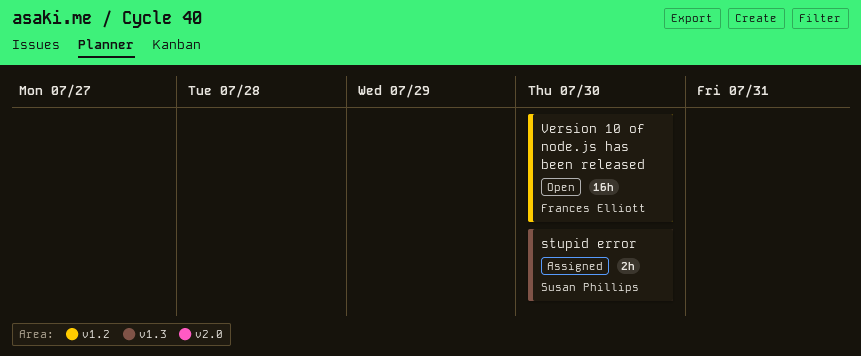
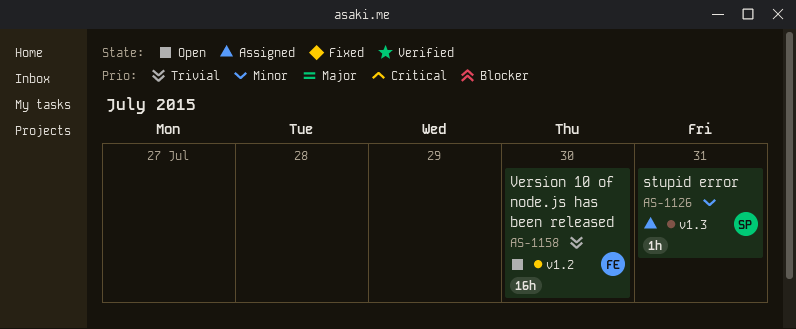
stupid error, estimate: 2h -> 1h
stupid error, due: Jul 30 -> Jul 31

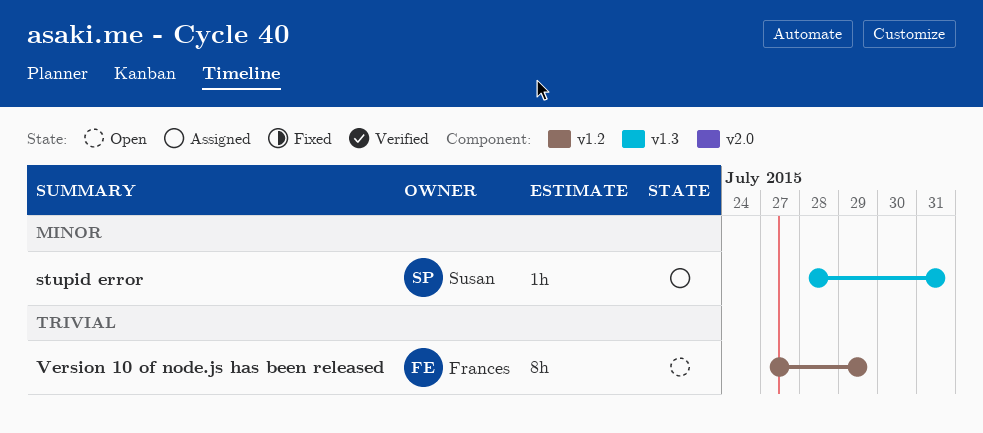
Version 10 of node.js has been released, estimate: 16h -> 8h
Version 10 of node.js has been released, due: Jul 30 -> Jul 29

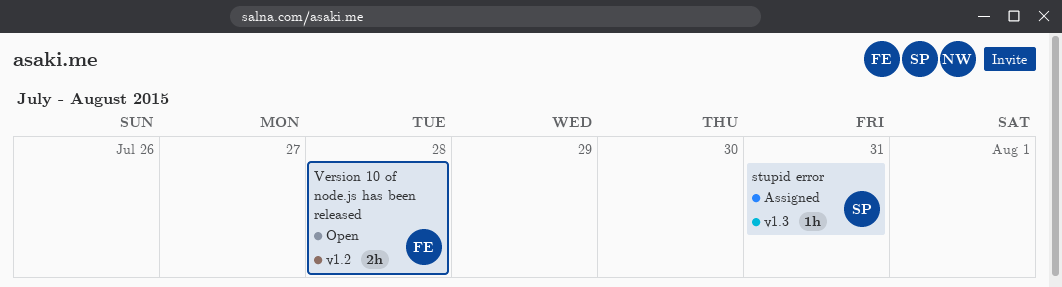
Version 10 of node.js has been released, estimate: 8h -> 2h
Version 10 of node.js has been released, due: Jul 29 -> Jul 28

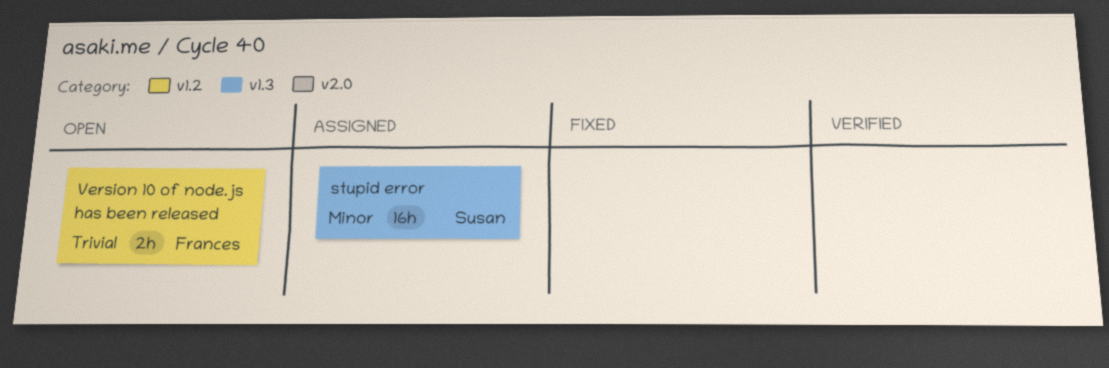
stupid error, estimate: 1h -> 16h

